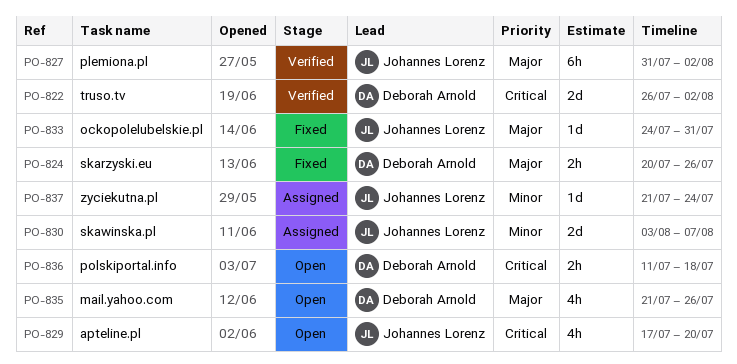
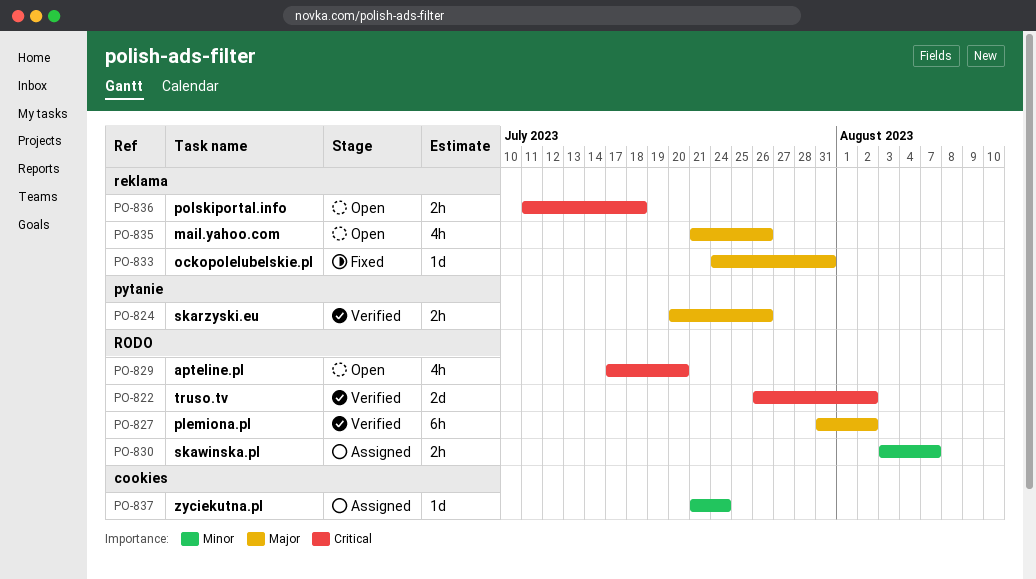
PO-824, status: Fixed -> Verified
PO-830, estimate: 2d -> 2h

